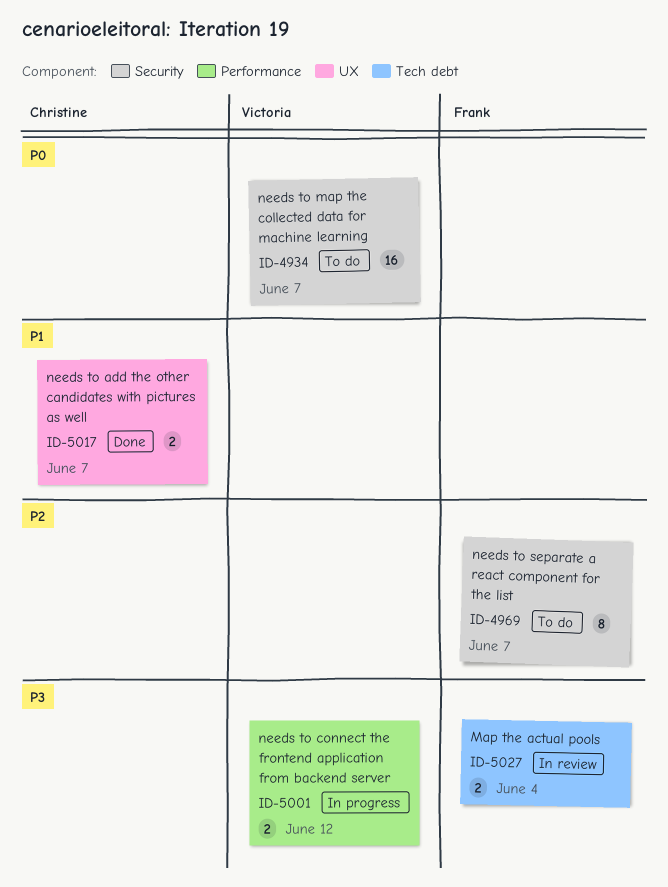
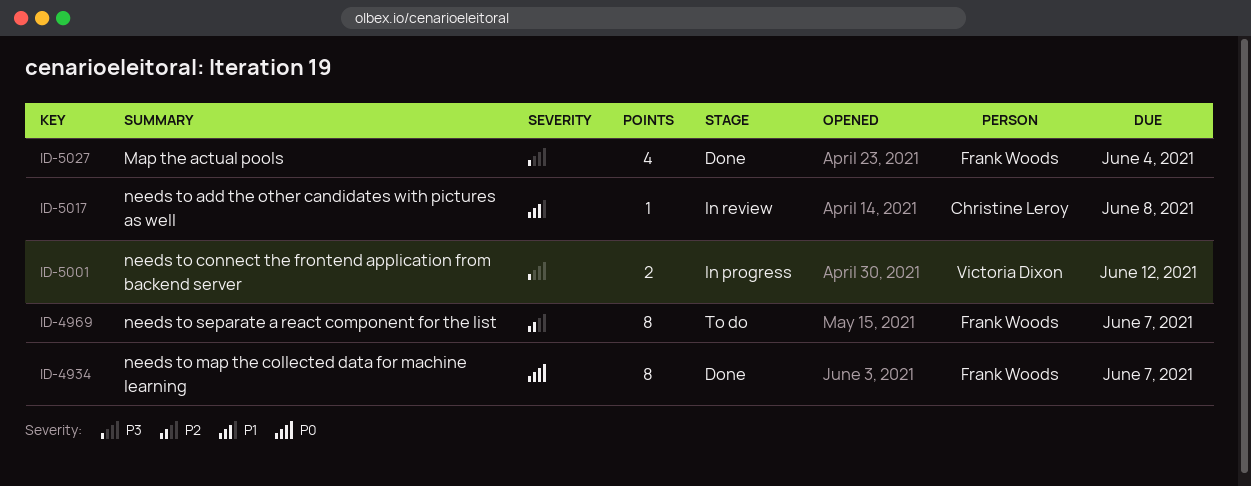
ID-4934, status: To do -> Done
ID-4934, owner: Victoria Dixon -> Frank Woods
ID-4934, estimate: 16 -> 8
ID-5017, status: Done -> In review
ID-5017, estimate: 2 -> 1
ID-5017, due: Jun 7 -> Jun 8
ID-5027, status: In review -> Done
ID-5027, estimate: 2 -> 4

